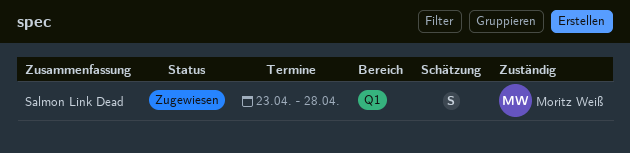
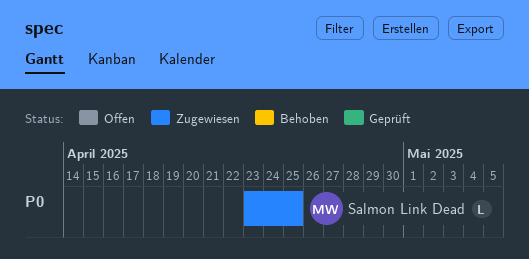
Salmon Link Dead, estimate: S -> L
Salmon Link Dead, due: Apr 28 -> Apr 25

